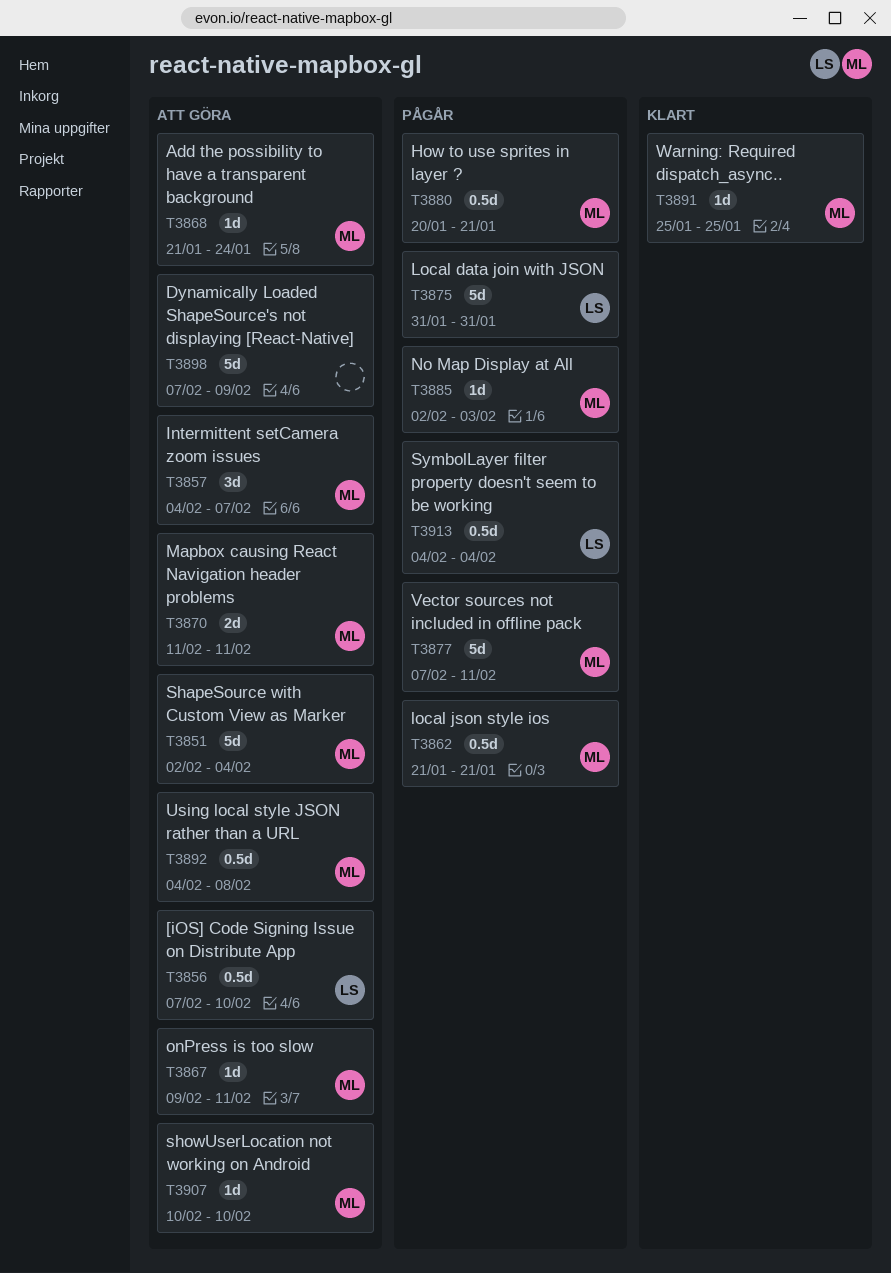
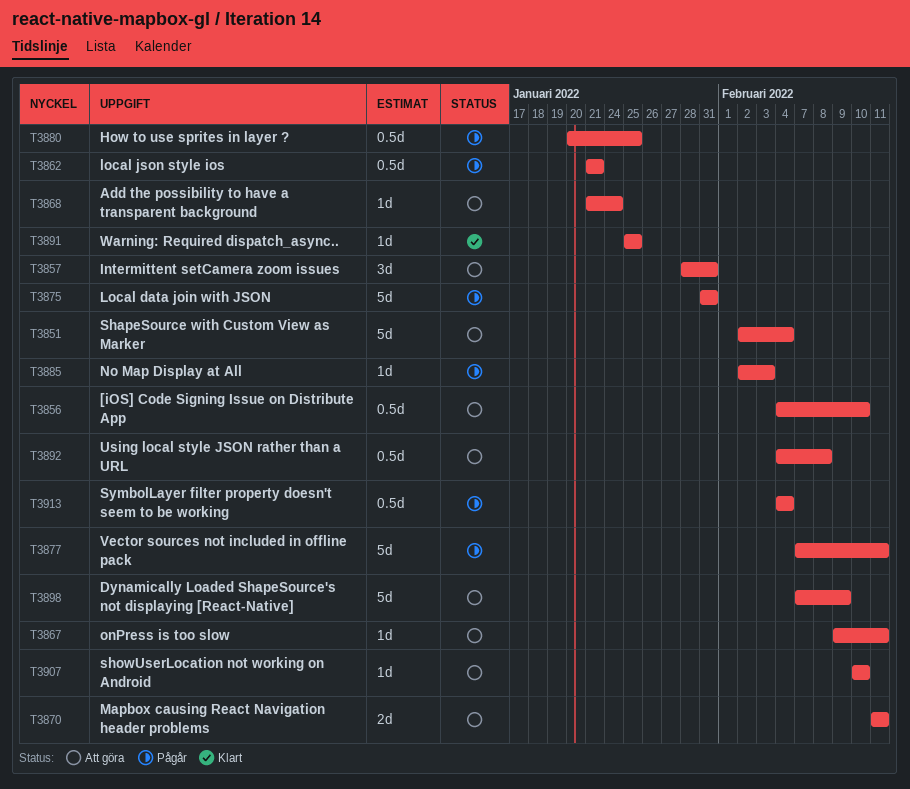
T3856, start: Feb 7 -> Feb 4
T3857, start: Feb 4 -> Jan 28
T3857, due: Feb 7 -> Jan 31
T3880, due: Jan 21 -> Jan 25

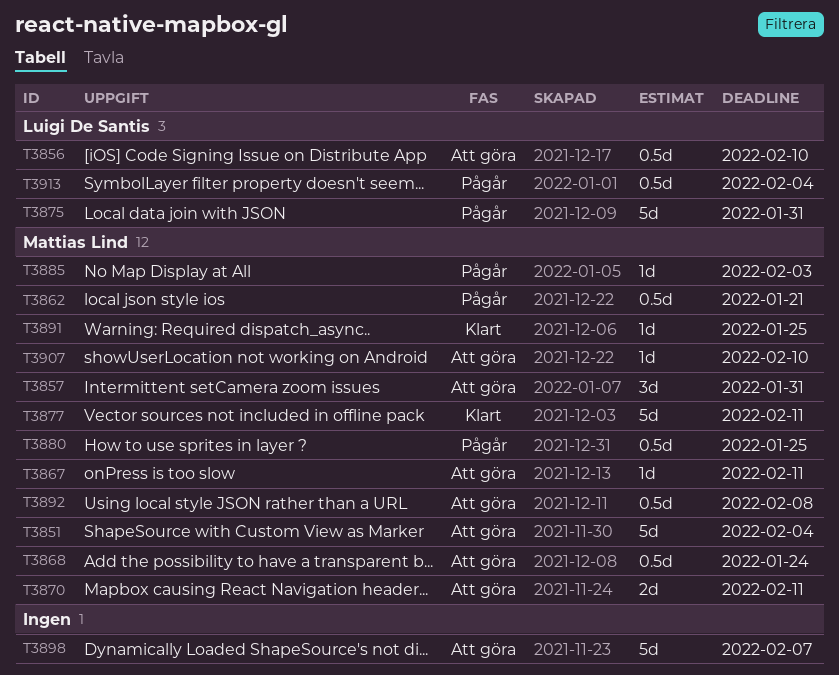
T3868, estimate: 1d -> 0.5d
T3877, status: Pågår -> Klart
T3898, due: Feb 9 -> Feb 7

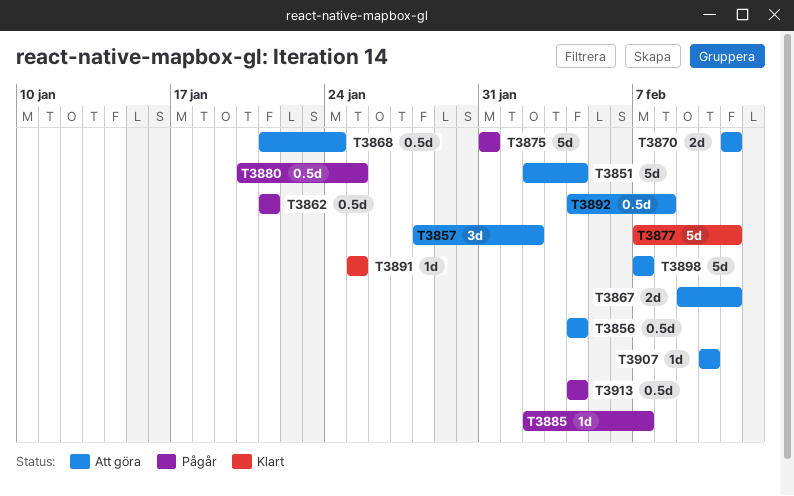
T3856, due: Feb 10 -> Feb 4
T3857, due: Jan 31 -> Feb 2
T3867, estimate: 1d -> 2d
T3885, due: Feb 3 -> Feb 7

